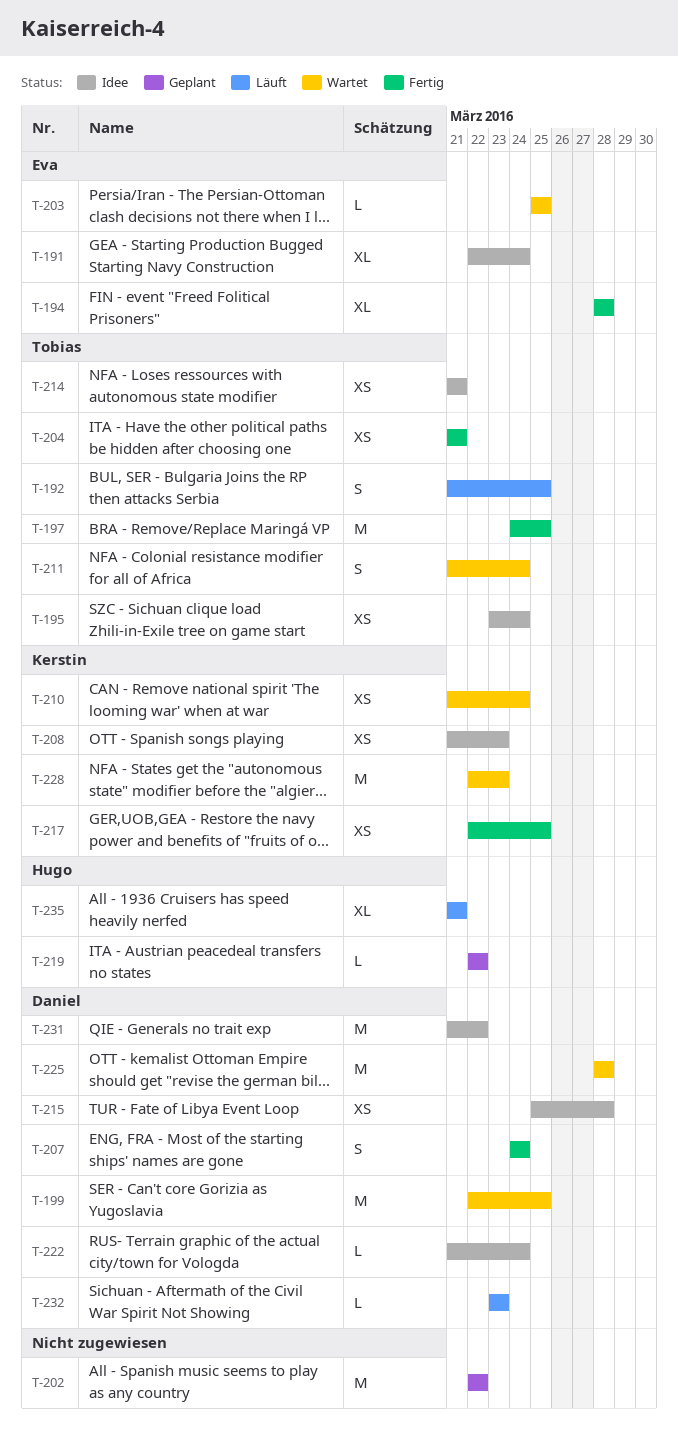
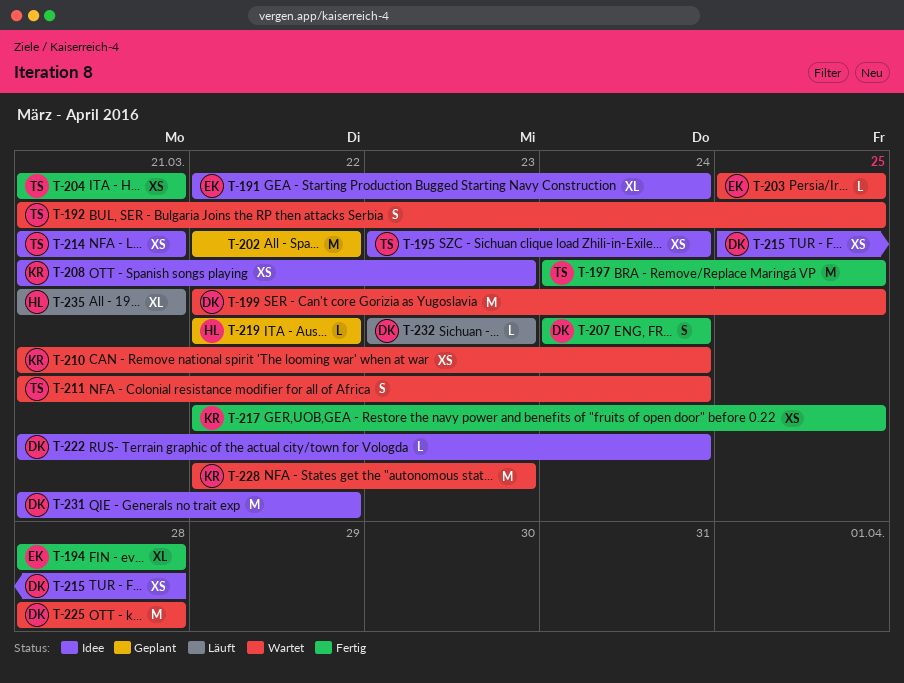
T-192, status: Läuft -> Wartet

